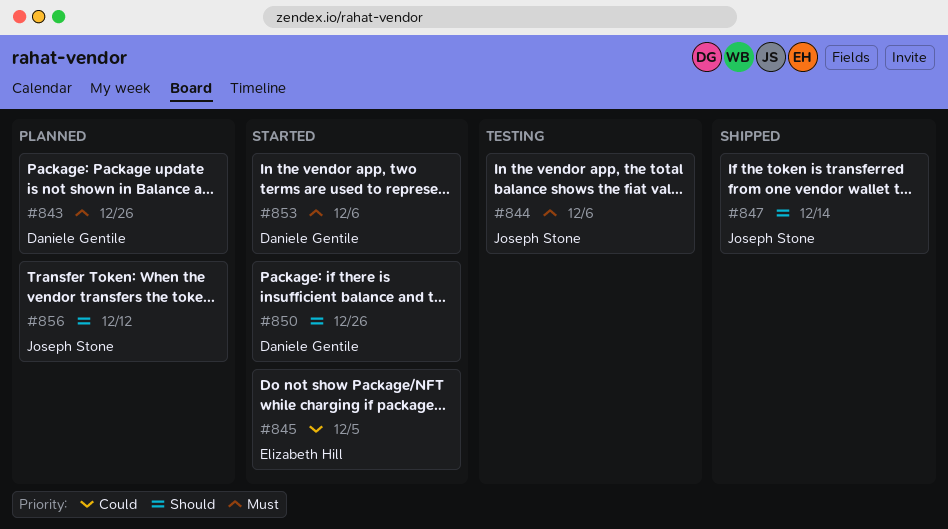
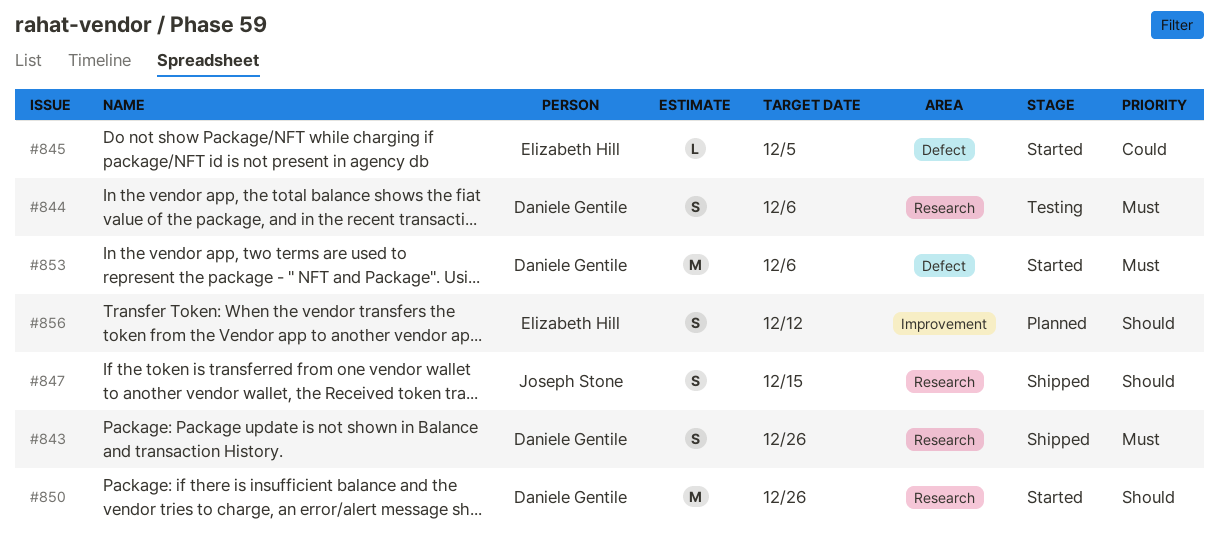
#843, status: Planned -> Shipped
#844, owner: Joseph Stone -> Daniele Gentile
#847, due: Dec 14 -> Dec 15
#856, owner: Joseph Stone -> Elizabeth Hill

